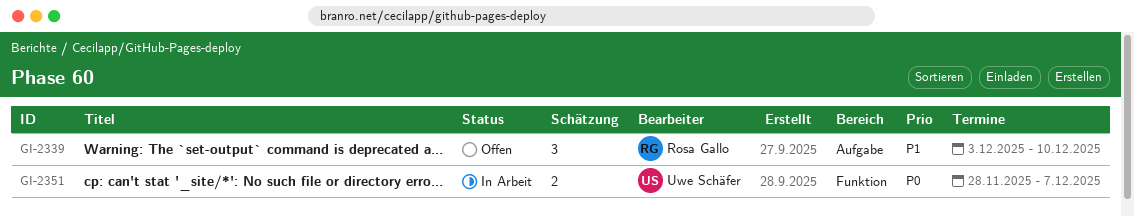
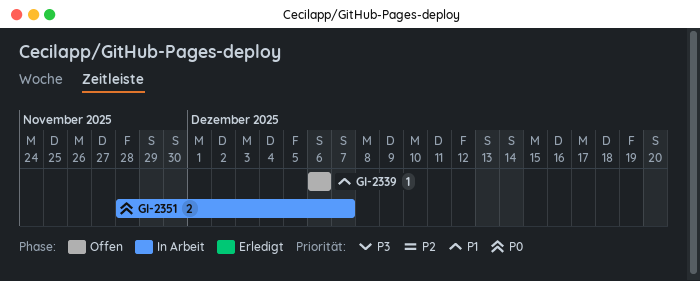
GI-2339, estimate: 3 -> 1
GI-2339, start: Dec 3 -> Dec 6
GI-2339, due: Dec 10 -> Dec 6

